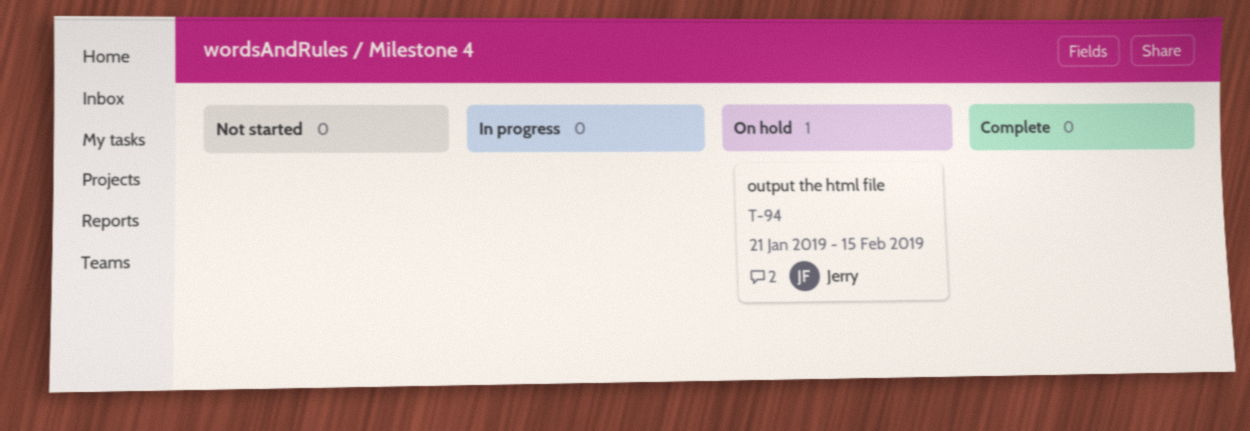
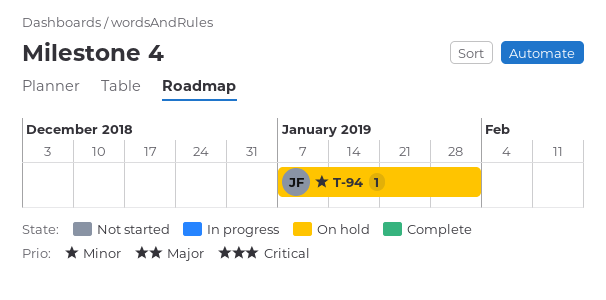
T-94, start: Jan 21 -> Jan 7
T-94, due: Feb 15 -> Feb 1

